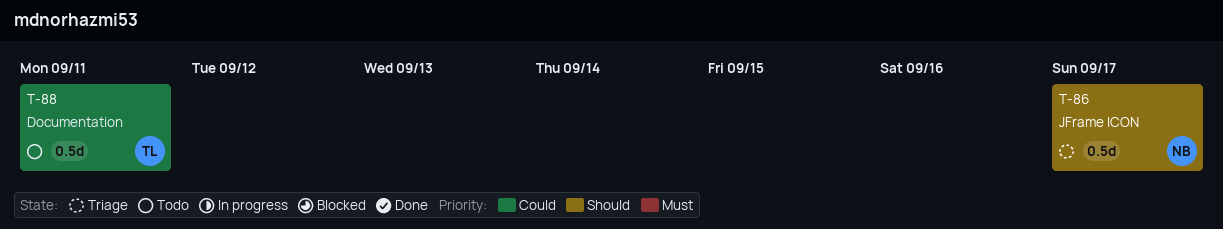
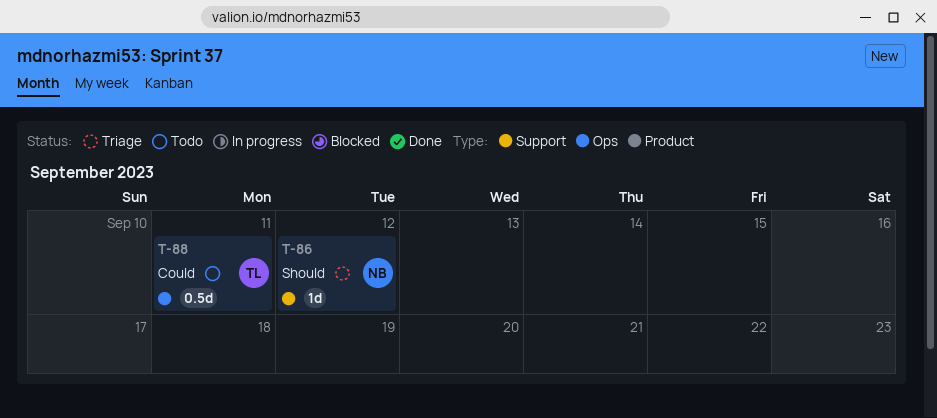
T-86, estimate: 0.5d -> 1d
T-86, due: Sep 17 -> Sep 12

